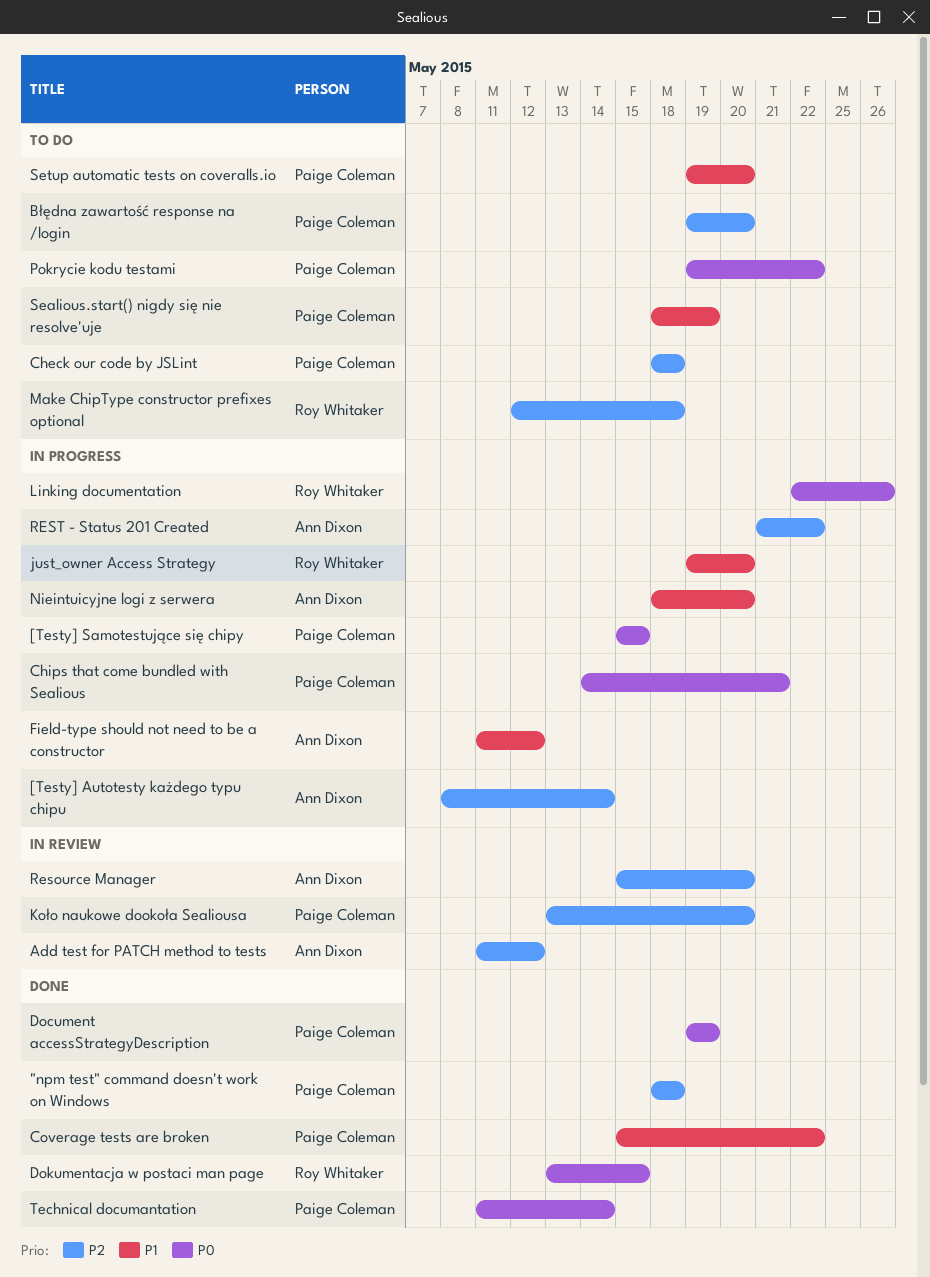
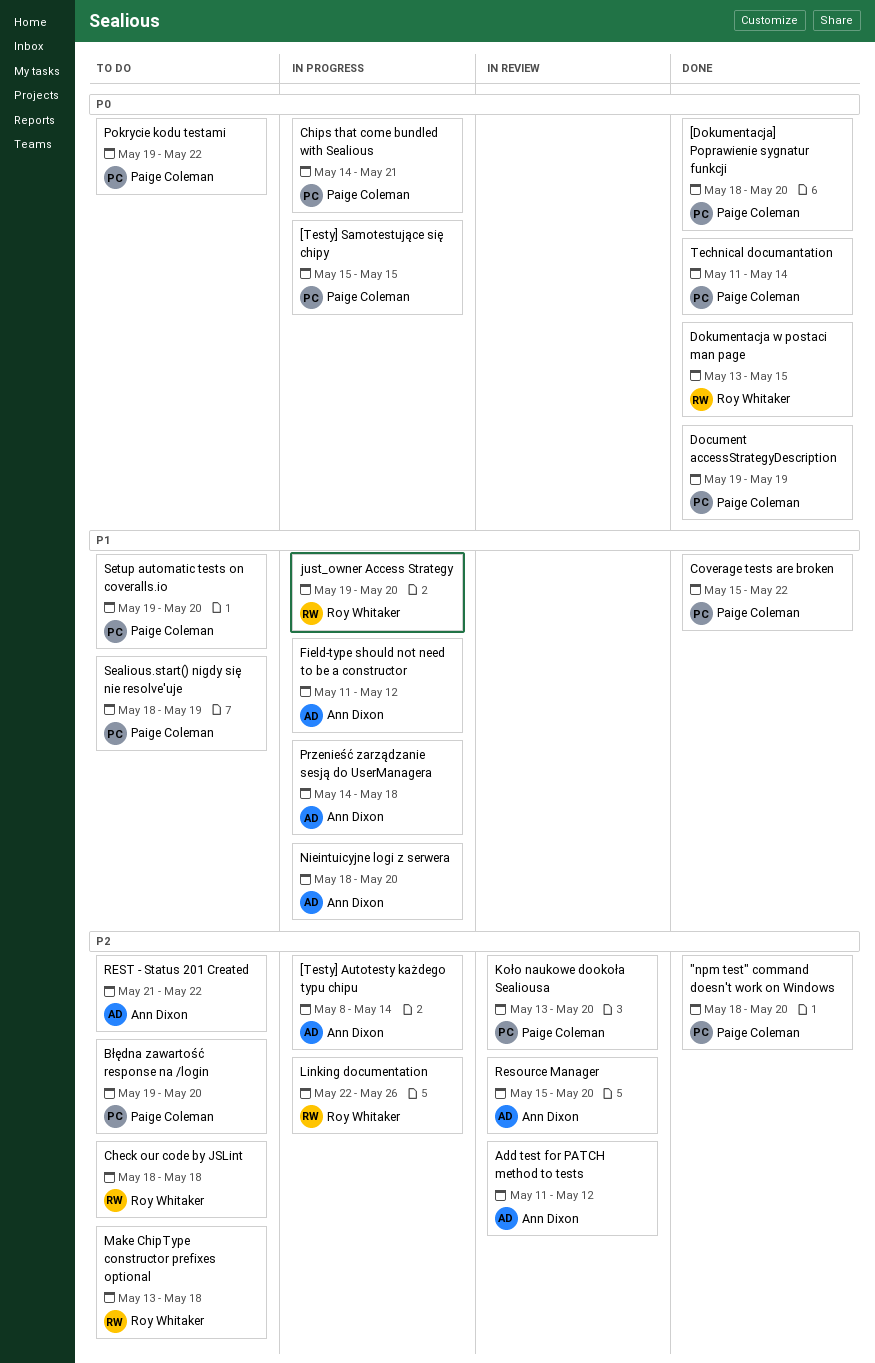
"npm test" command doesn't work on Windows, due: May 18 -> May 20
[Dokumentacja] Poprawienie sygnatur funkcji: none -> present
Check our code by JSLint, owner: Paige Coleman -> Roy Whitaker
Linking documentation, priority: P0 -> P2
Make ChipType constructor prefixes optional, start: May 12 -> May 13
Przenieść zarządzanie sesją do UserManagera: none -> present
REST - Status 201 Created, status: In progress -> To do

